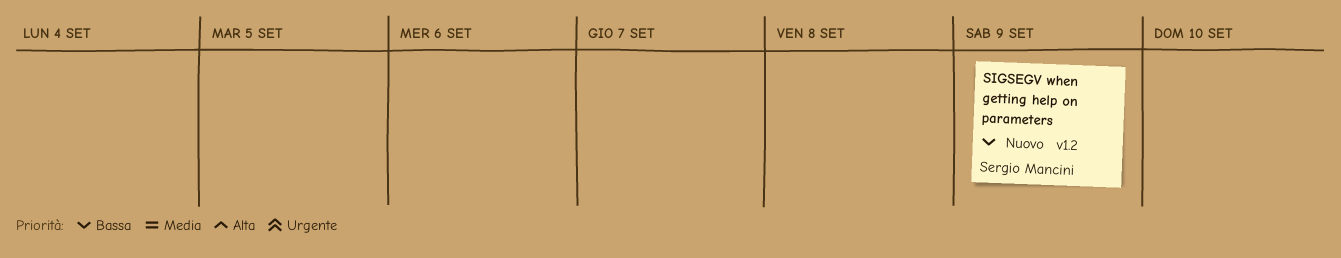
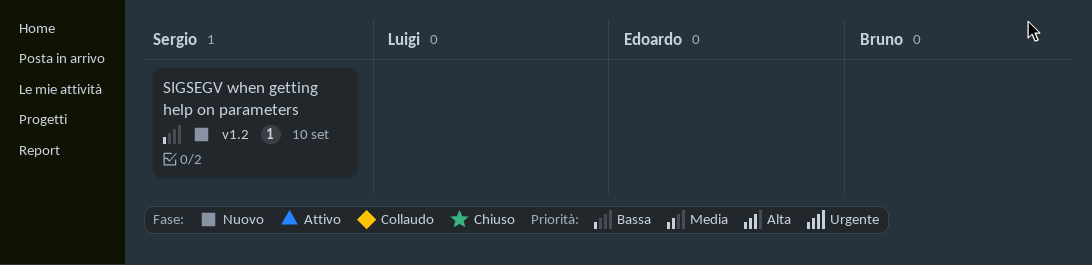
SIGSEGV when getting help on parameters, due: Sep 9 -> Sep 10

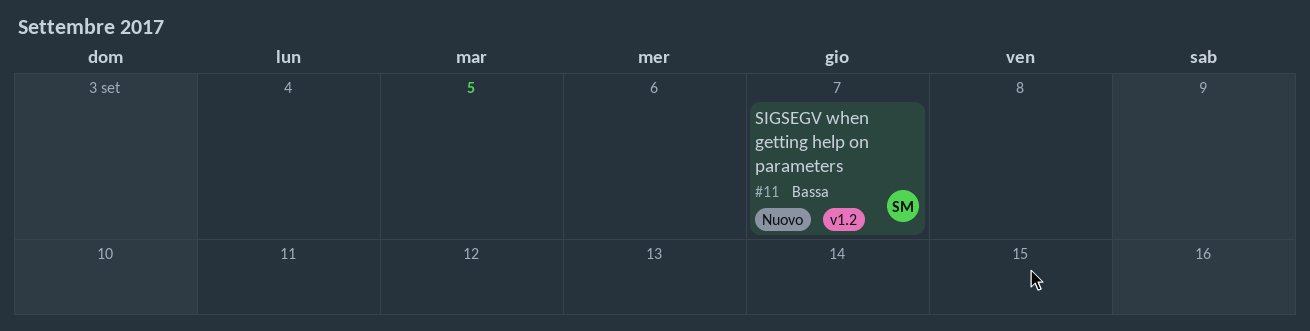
SIGSEGV when getting help on parameters, due: Sep 10 -> Sep 7

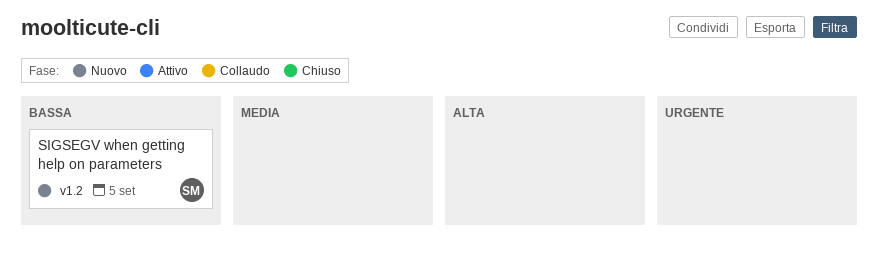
SIGSEGV when getting help on parameters, due: Sep 7 -> Sep 5

